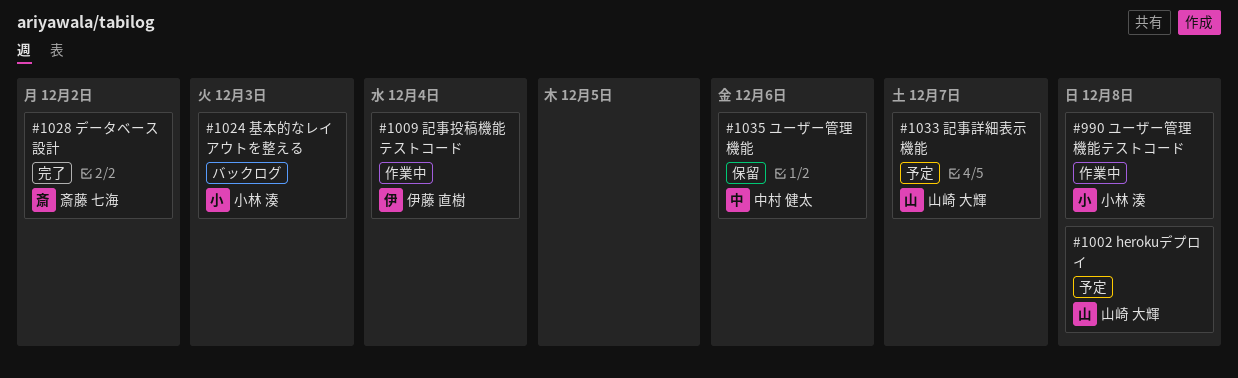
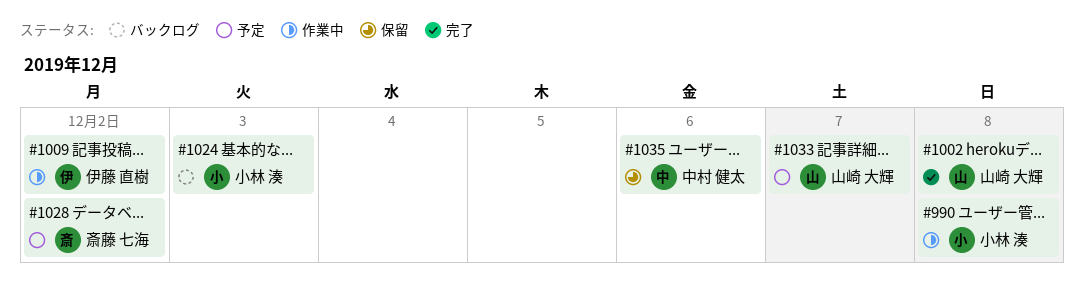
#1002, status: 予定 -> 完了
#1009, due: Dec 4 -> Dec 2
#1028, status: 完了 -> 予定

